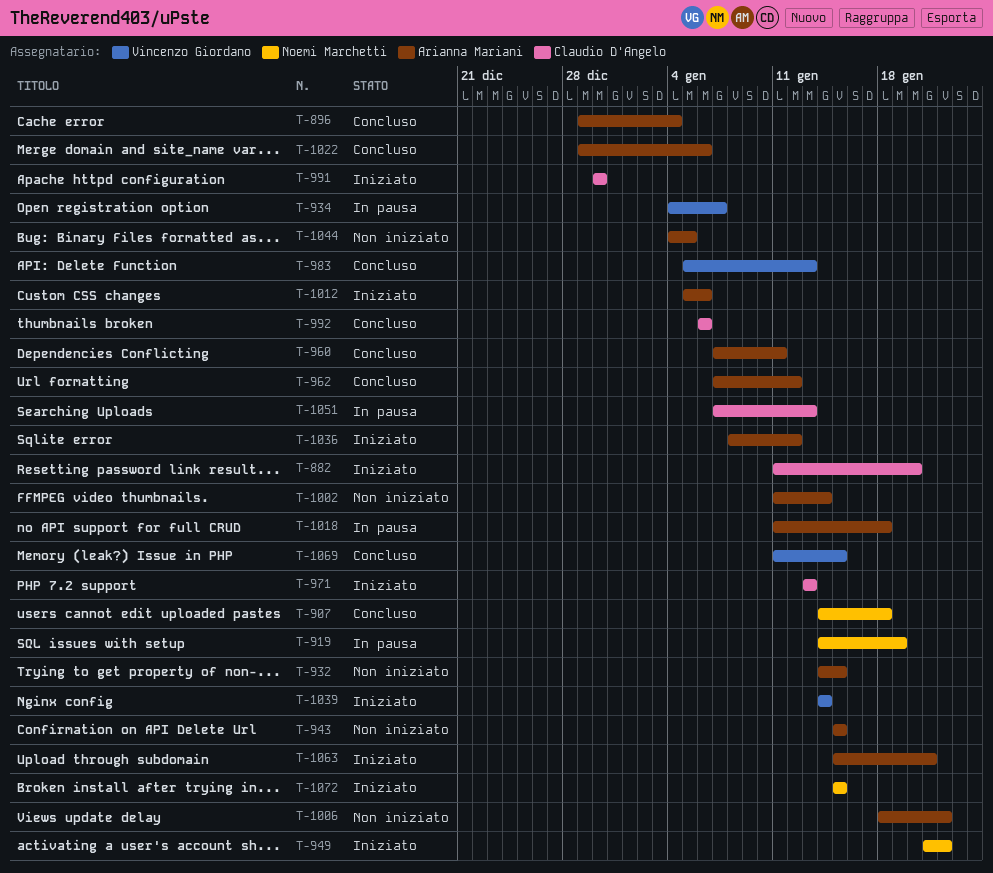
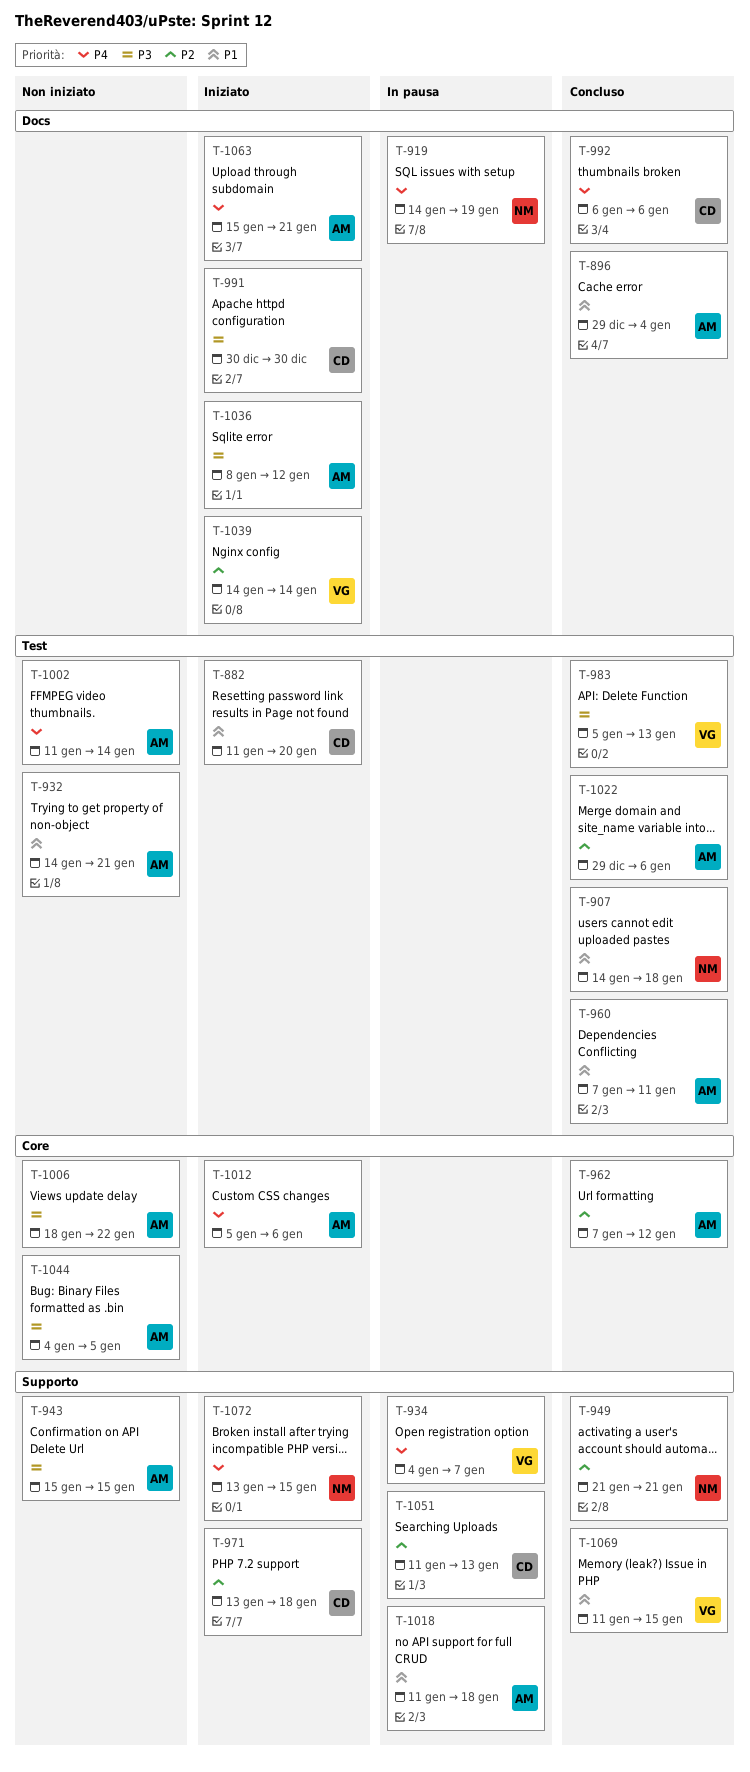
T-932, due: Jan 15 -> Jan 21
T-949, status: Iniziato -> Concluso
T-949, due: Jan 22 -> Jan 21
T-971, due: Jan 13 -> Jan 18
T-1051, start: Jan 7 -> Jan 11
T-1072, start: Jan 15 -> Jan 13

